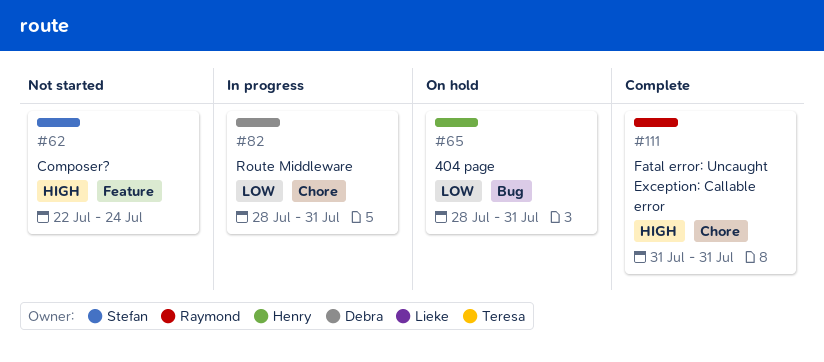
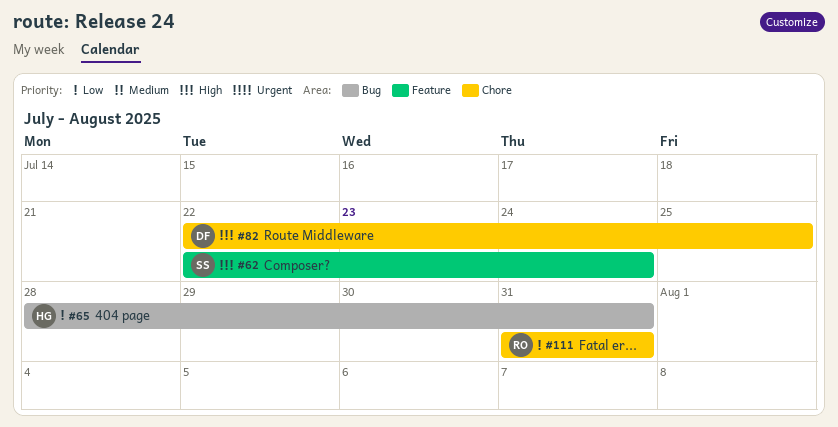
#82, priority: Low -> High
#82, start: Jul 28 -> Jul 22
#82, due: Jul 31 -> Jul 25
#111, priority: High -> Low

